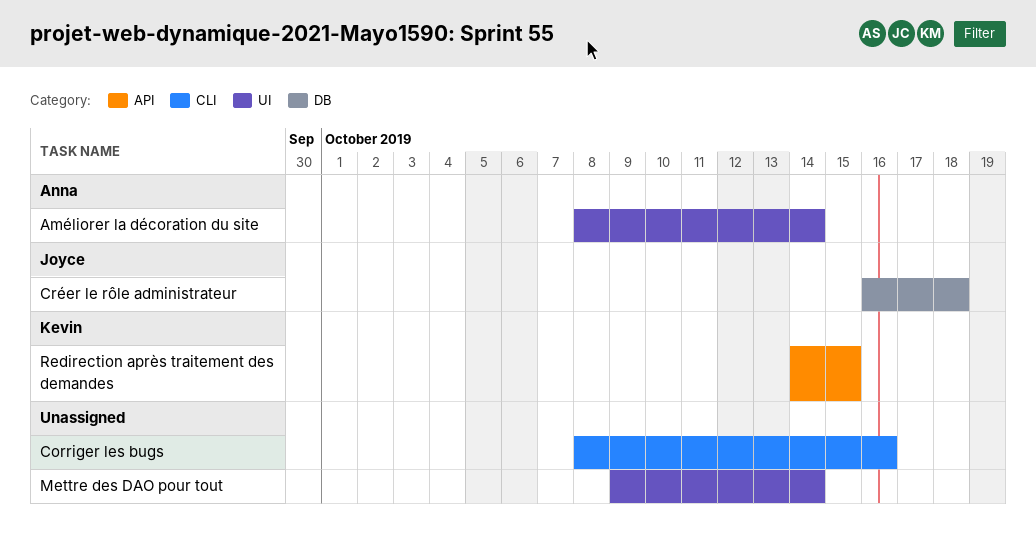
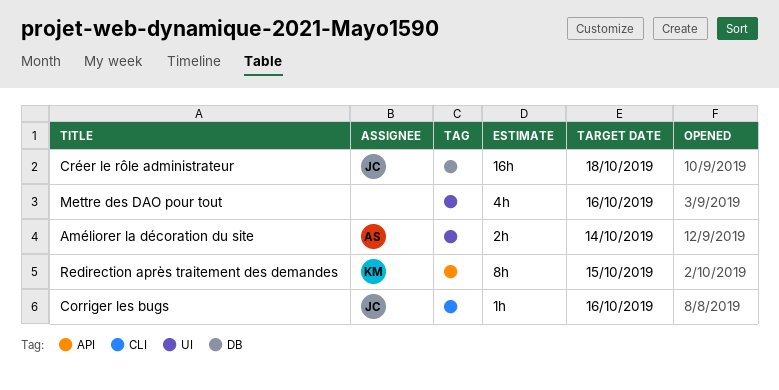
Corriger les bugs, owner: none -> Joyce
Mettre des DAO pour tout, due: Oct 14 -> Oct 16

